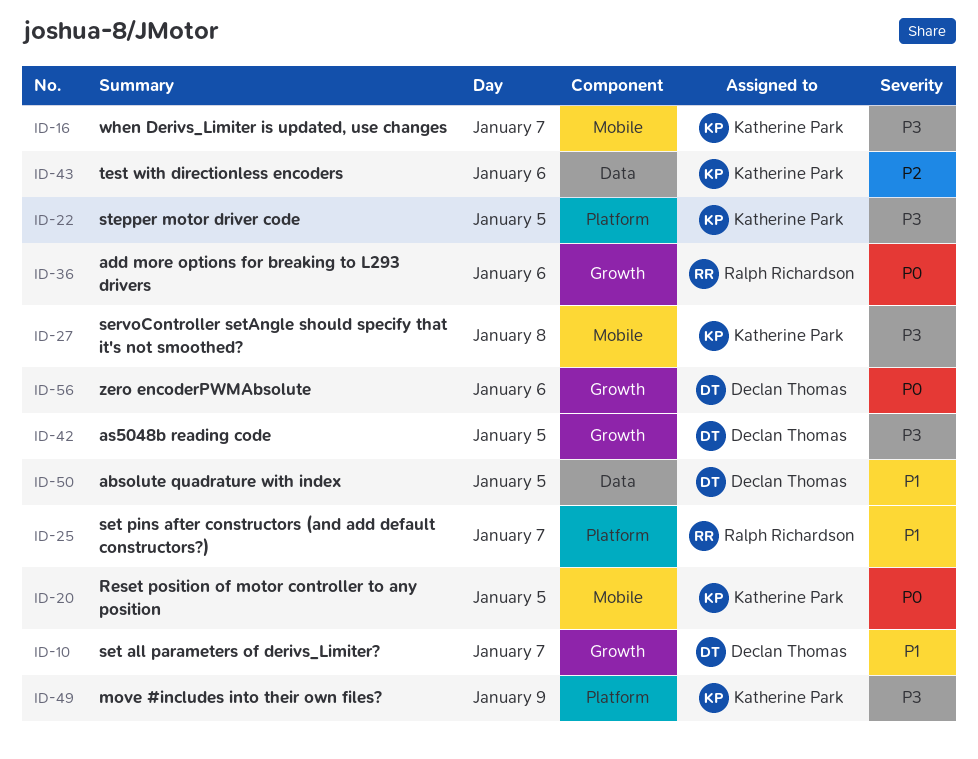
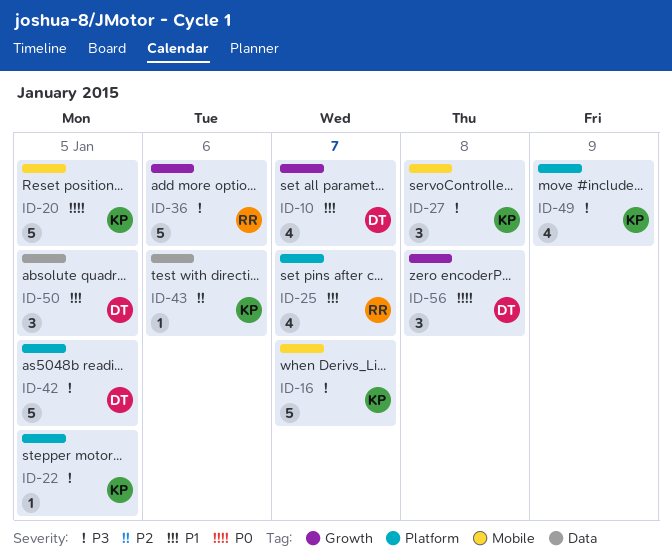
ID-36, priority: P0 -> P3
ID-42, label: Growth -> Platform
ID-56, day: Jan 6 -> Jan 8

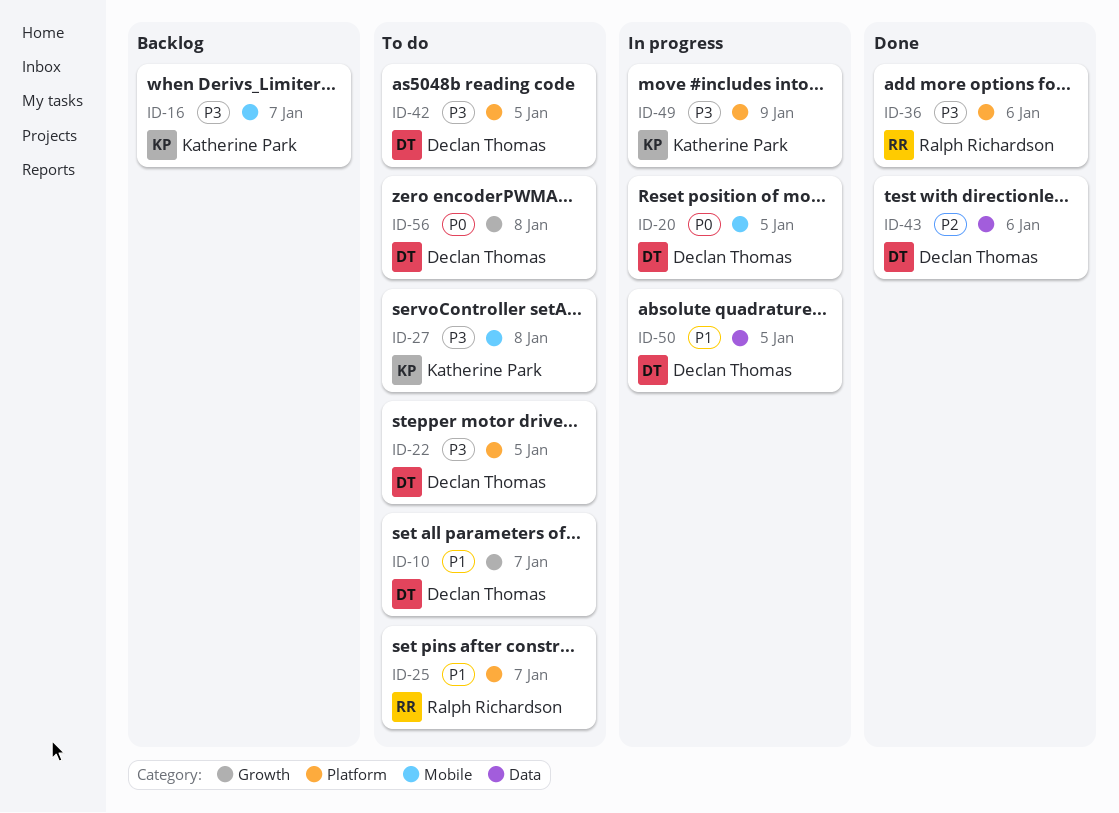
ID-20, owner: Katherine Park -> Declan Thomas
ID-22, owner: Katherine Park -> Declan Thomas
ID-36, label: Growth -> Platform
ID-43, owner: Katherine Park -> Declan Thomas

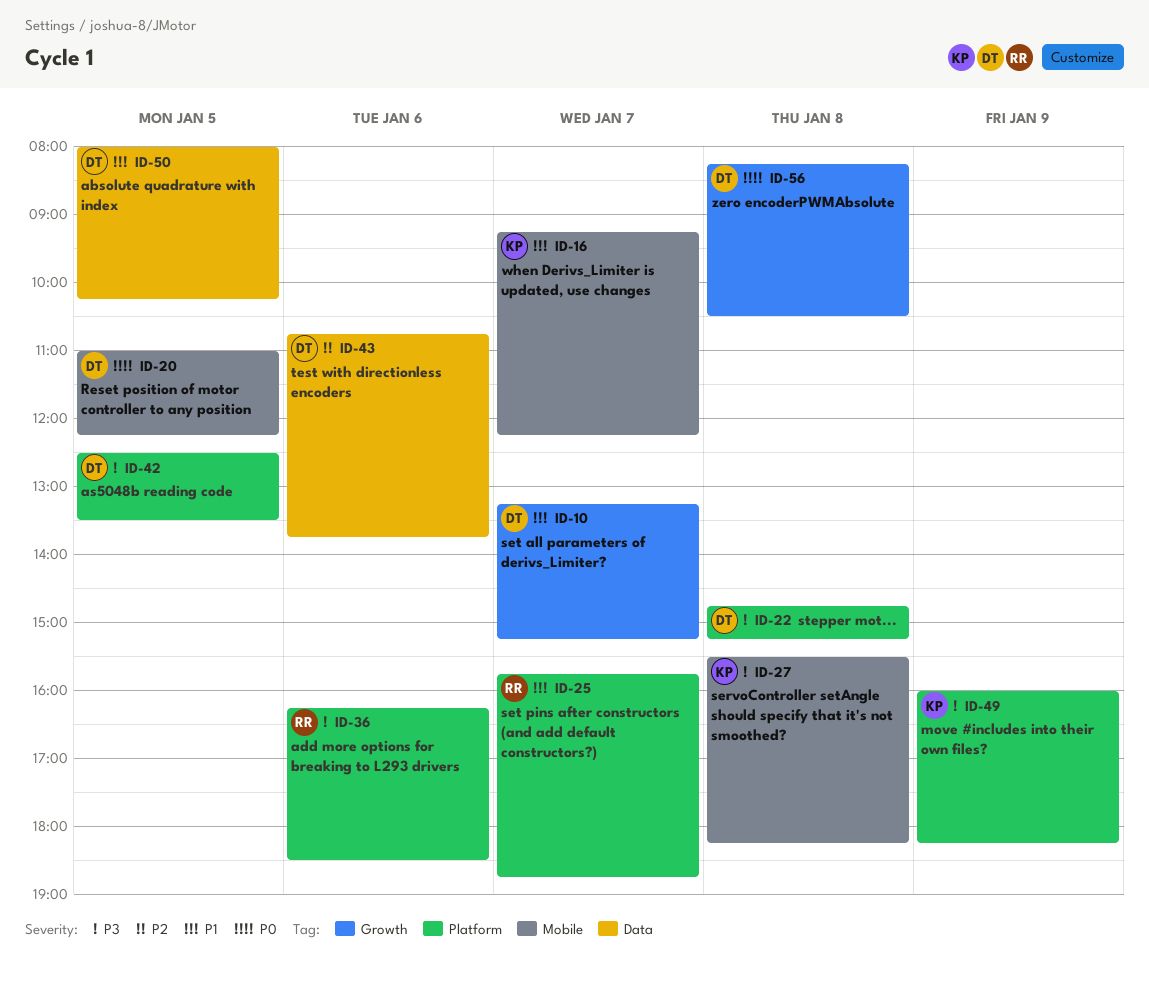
ID-16, priority: P3 -> P1
ID-22, day: Jan 5 -> Jan 8

